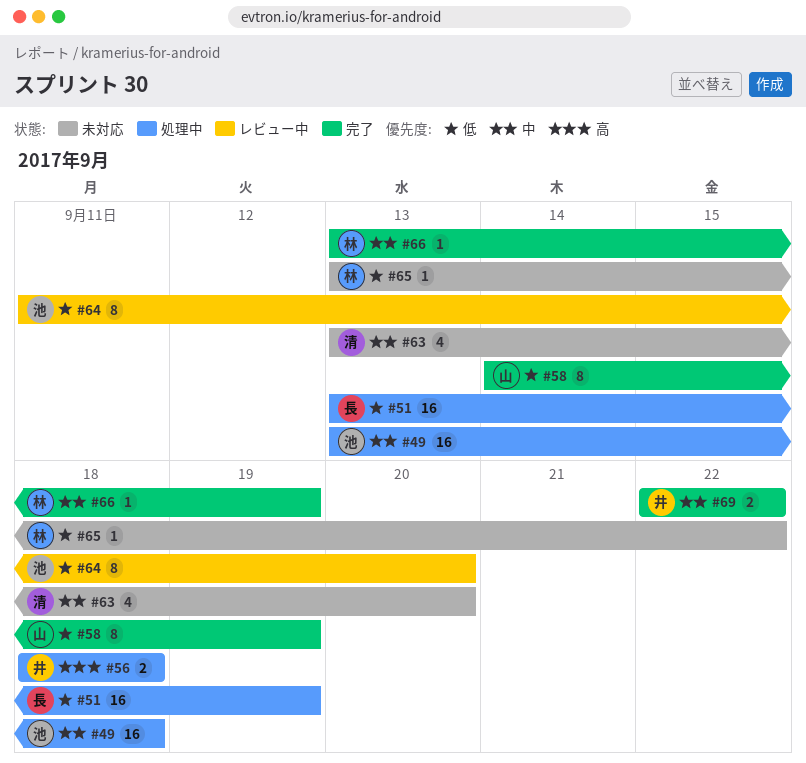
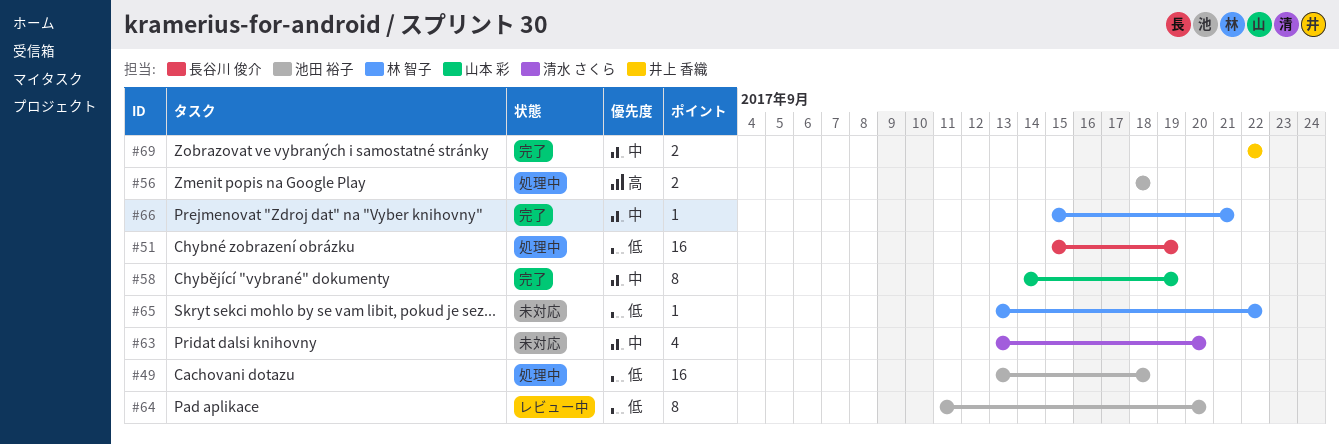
#49, priority: 中 -> 低
#51, start: Sep 13 -> Sep 15
#56, owner: 井上 香織 -> 池田 裕子
#58, priority: 低 -> 中
#66, start: Sep 13 -> Sep 15
#66, due: Sep 19 -> Sep 21

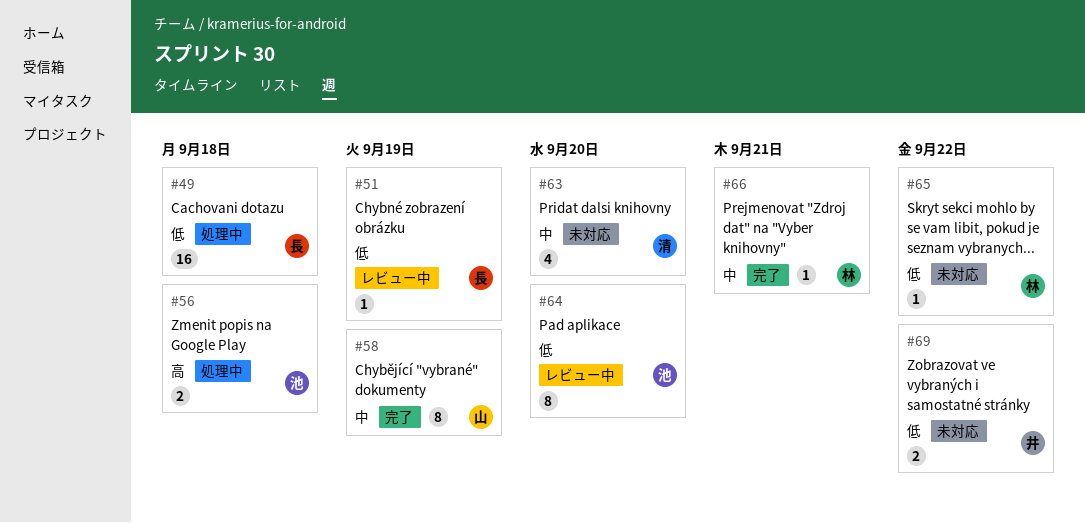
#49, owner: 池田 裕子 -> 長谷川 俊介
#51, status: 処理中 -> レビュー中
#51, estimate: 16 -> 1
#69, status: 完了 -> 未対応
#69, priority: 中 -> 低

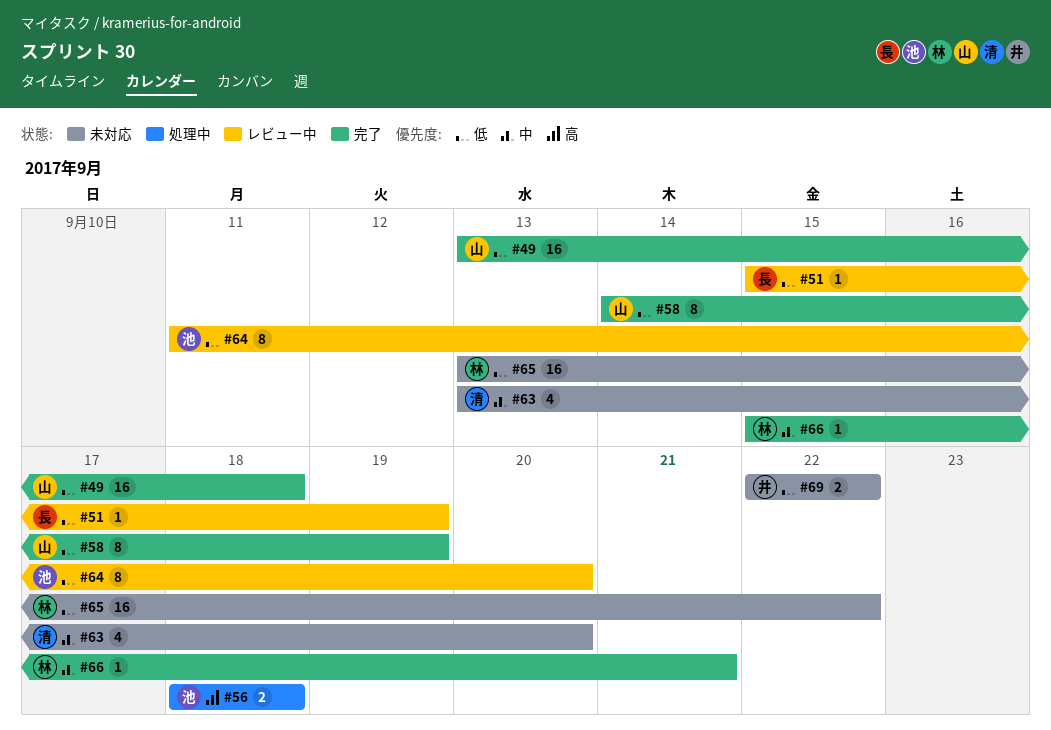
#49, status: 処理中 -> 完了
#49, owner: 長 -> 山
#58, priority: 中 -> 低
#65, estimate: 1 -> 16

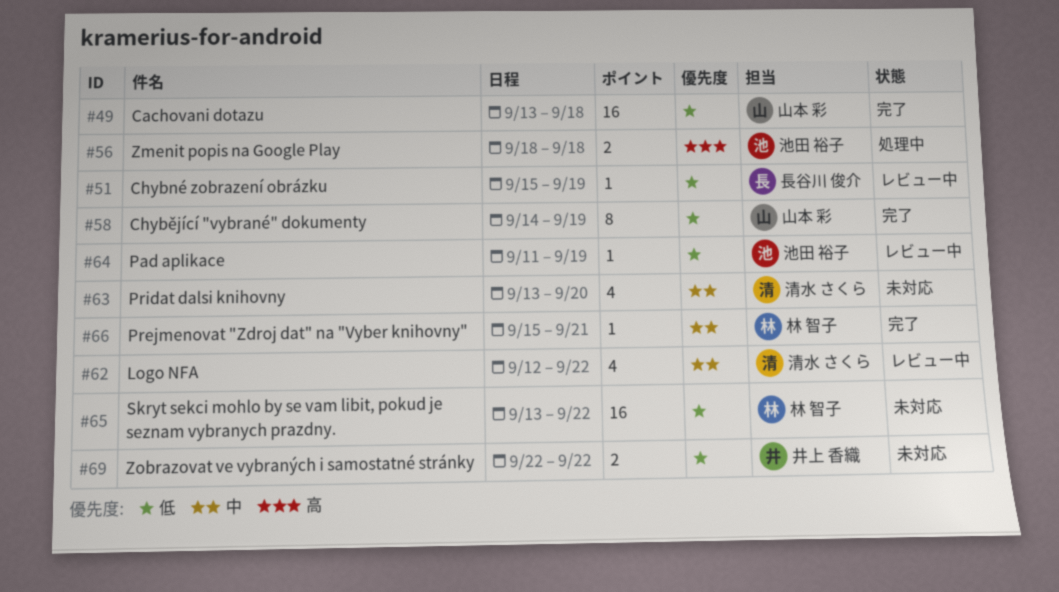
#62: none -> present
#64, estimate: 8 -> 1
#64, due: Sep 20 -> Sep 19

